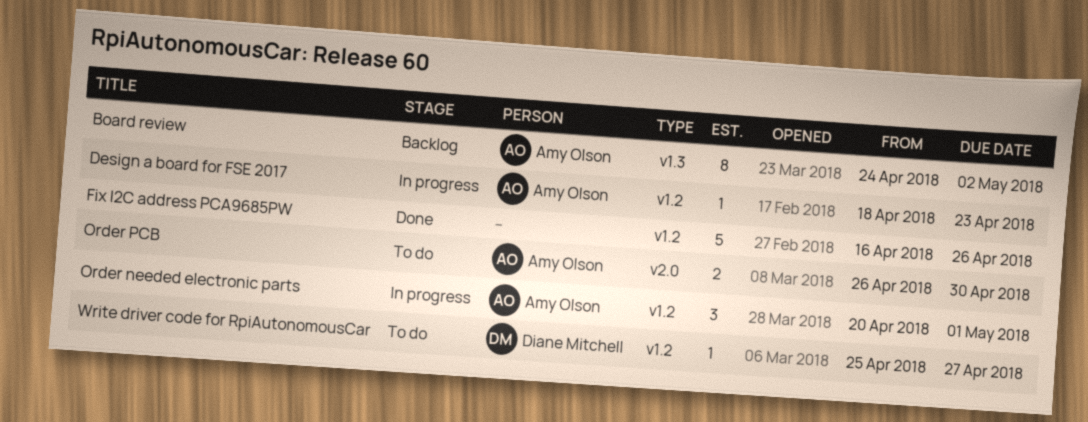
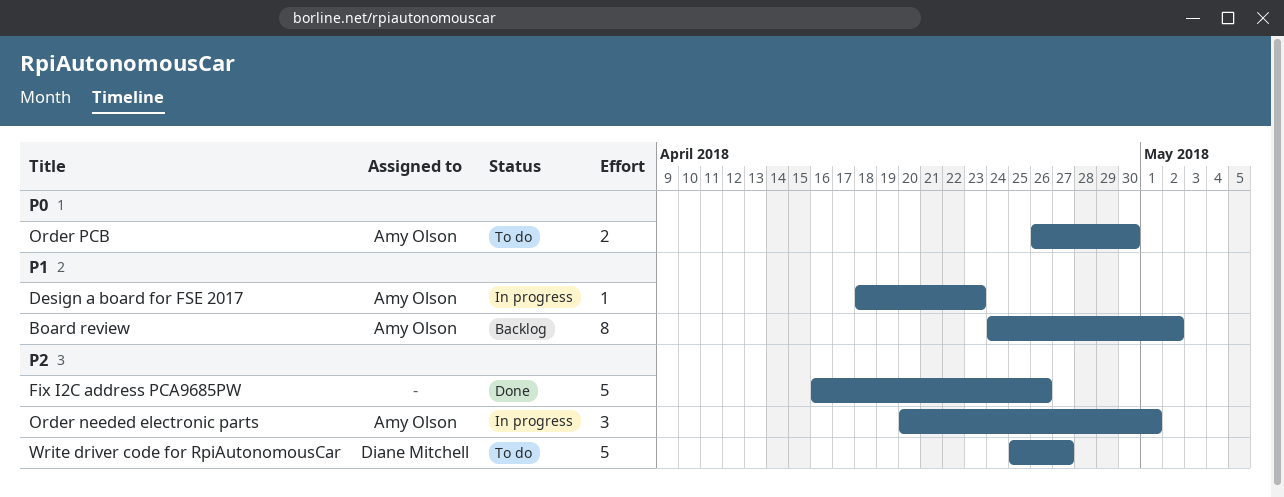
Write driver code for RpiAutonomousCar, estimate: 1 -> 5

